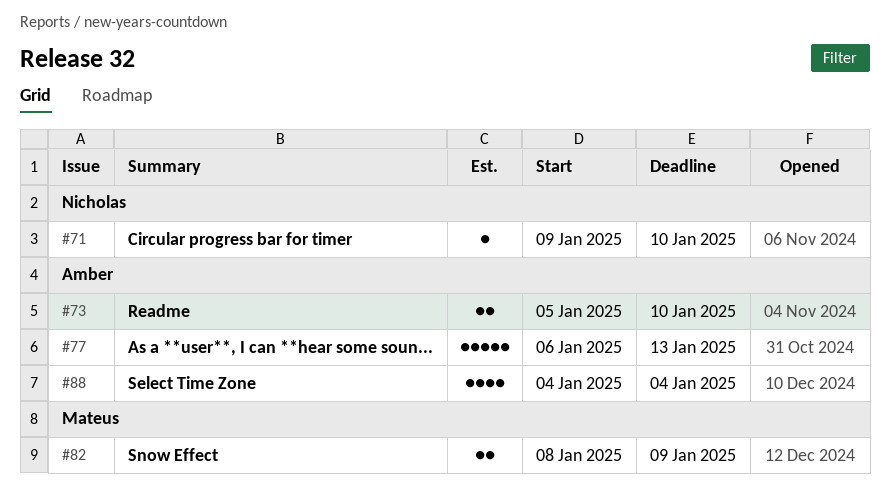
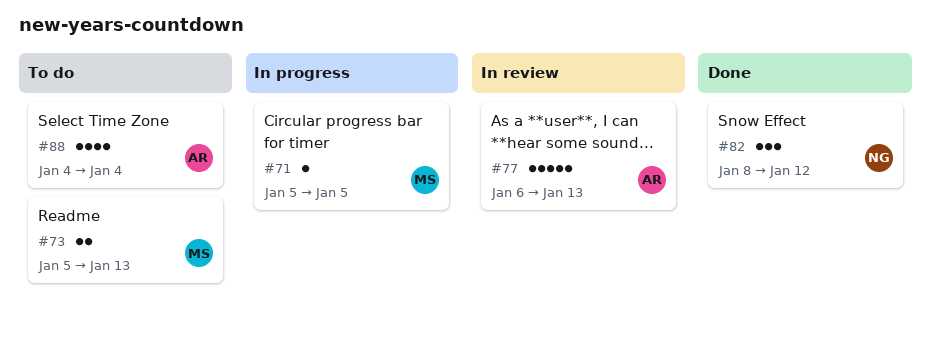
#71, owner: Nicholas -> Mateus
#71, start: Jan 9 -> Jan 5
#71, due: Jan 10 -> Jan 5
#73, owner: Amber -> Mateus
#73, due: Jan 10 -> Jan 13
#82, owner: Mateus -> Nicholas
#82, estimate: 2 -> 3
#82, due: Jan 9 -> Jan 12

